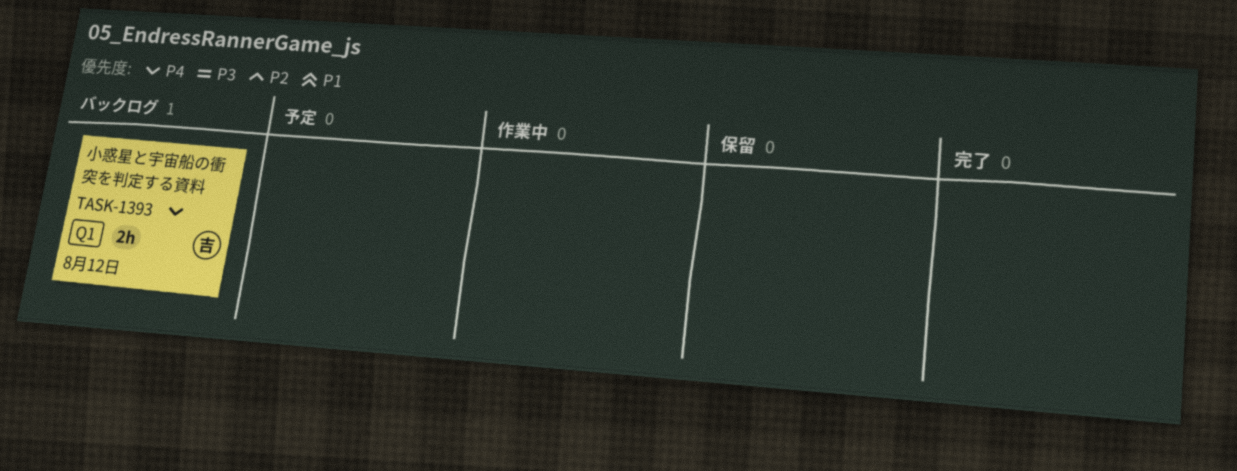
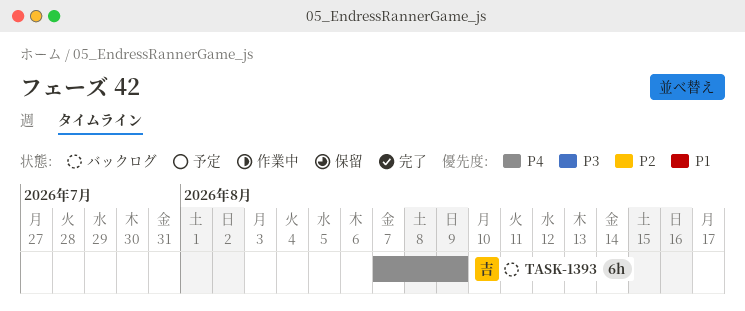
TASK-1393, estimate: 2h -> 6h
TASK-1393, due: Aug 12 -> Aug 9

